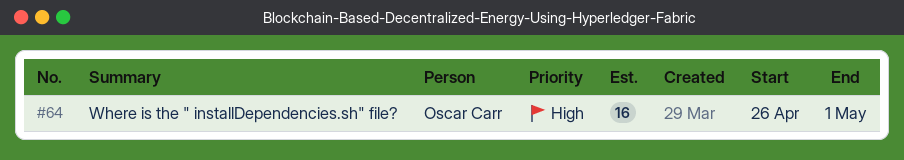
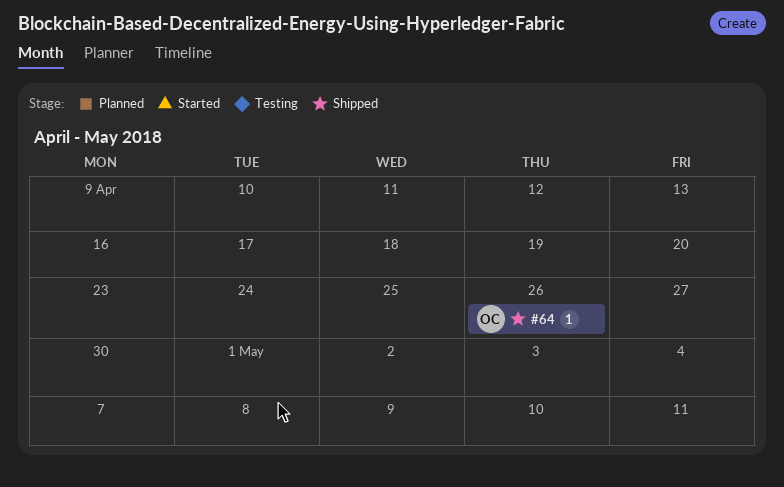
#64, estimate: 16 -> 1
#64, due: May 1 -> Apr 26

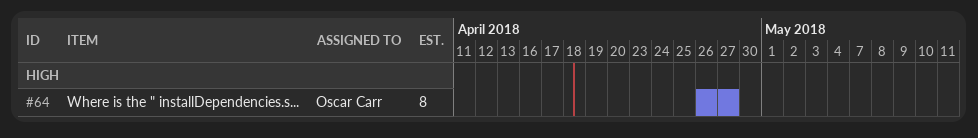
#64, estimate: 1 -> 8
#64, due: Apr 26 -> Apr 27

